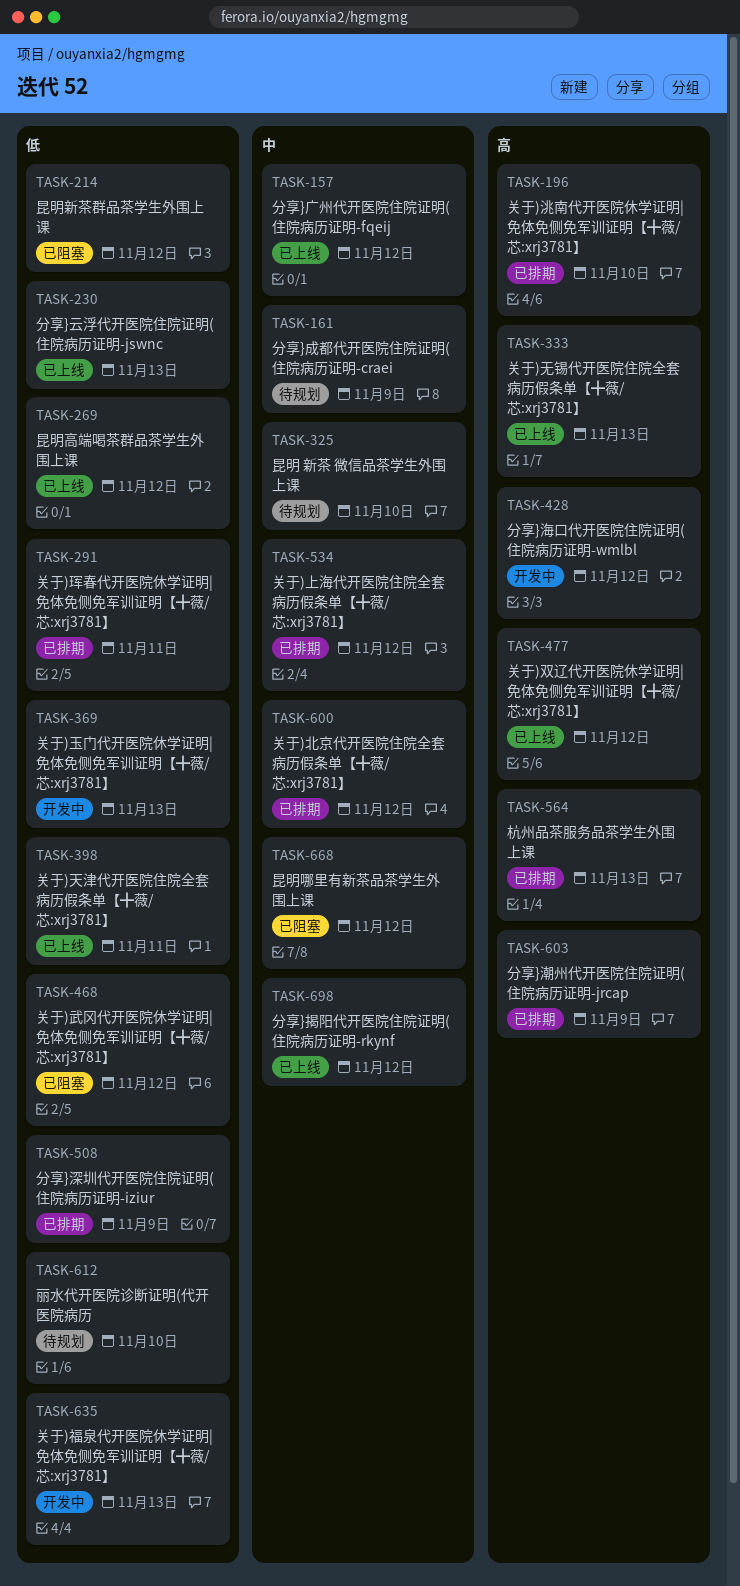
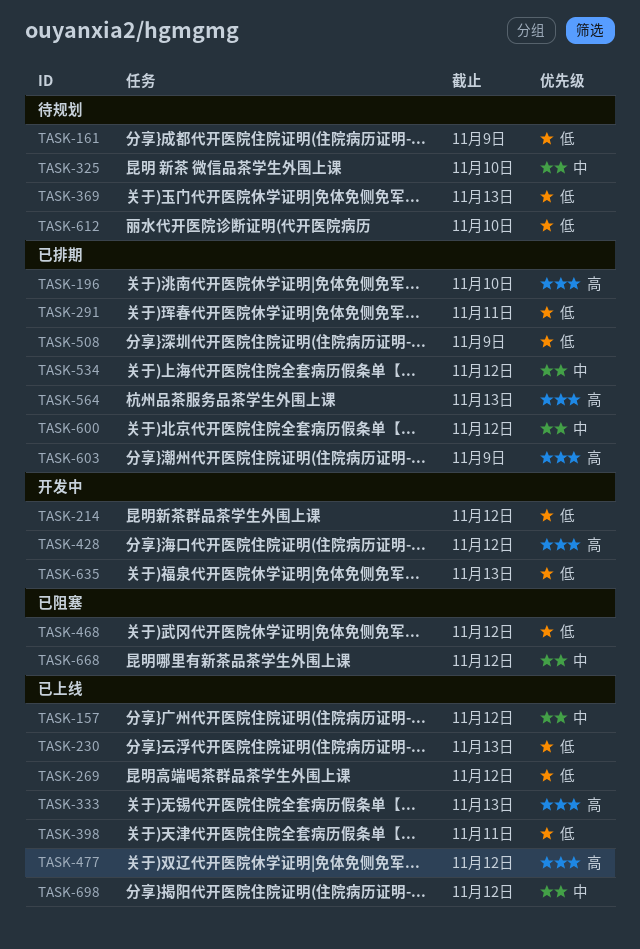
TASK-161, priority: 中 -> 低
TASK-214, status: 已阻塞 -> 开发中
TASK-369, status: 开发中 -> 待规划

